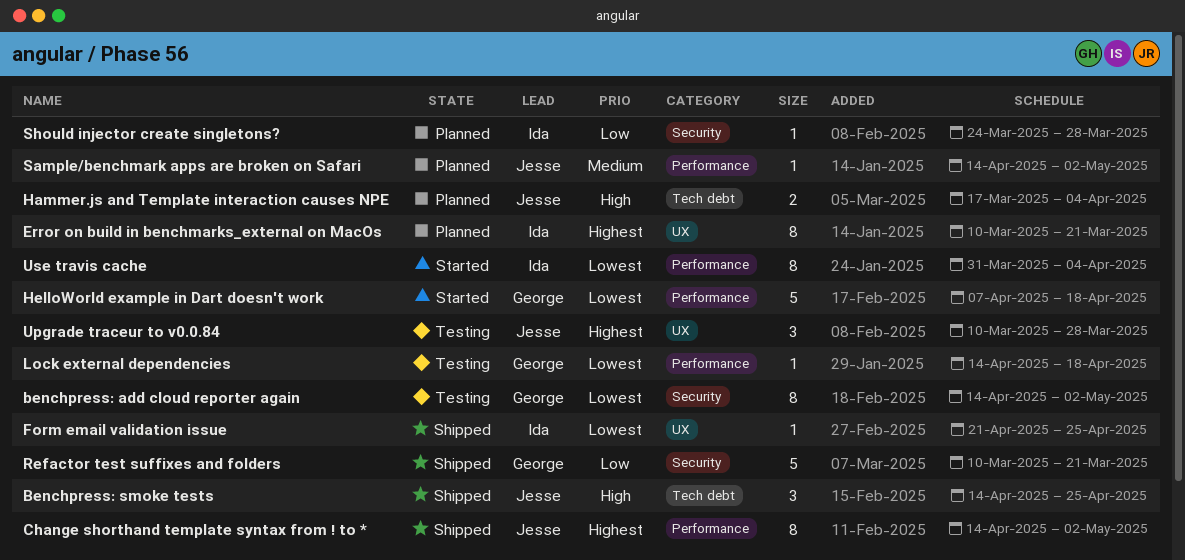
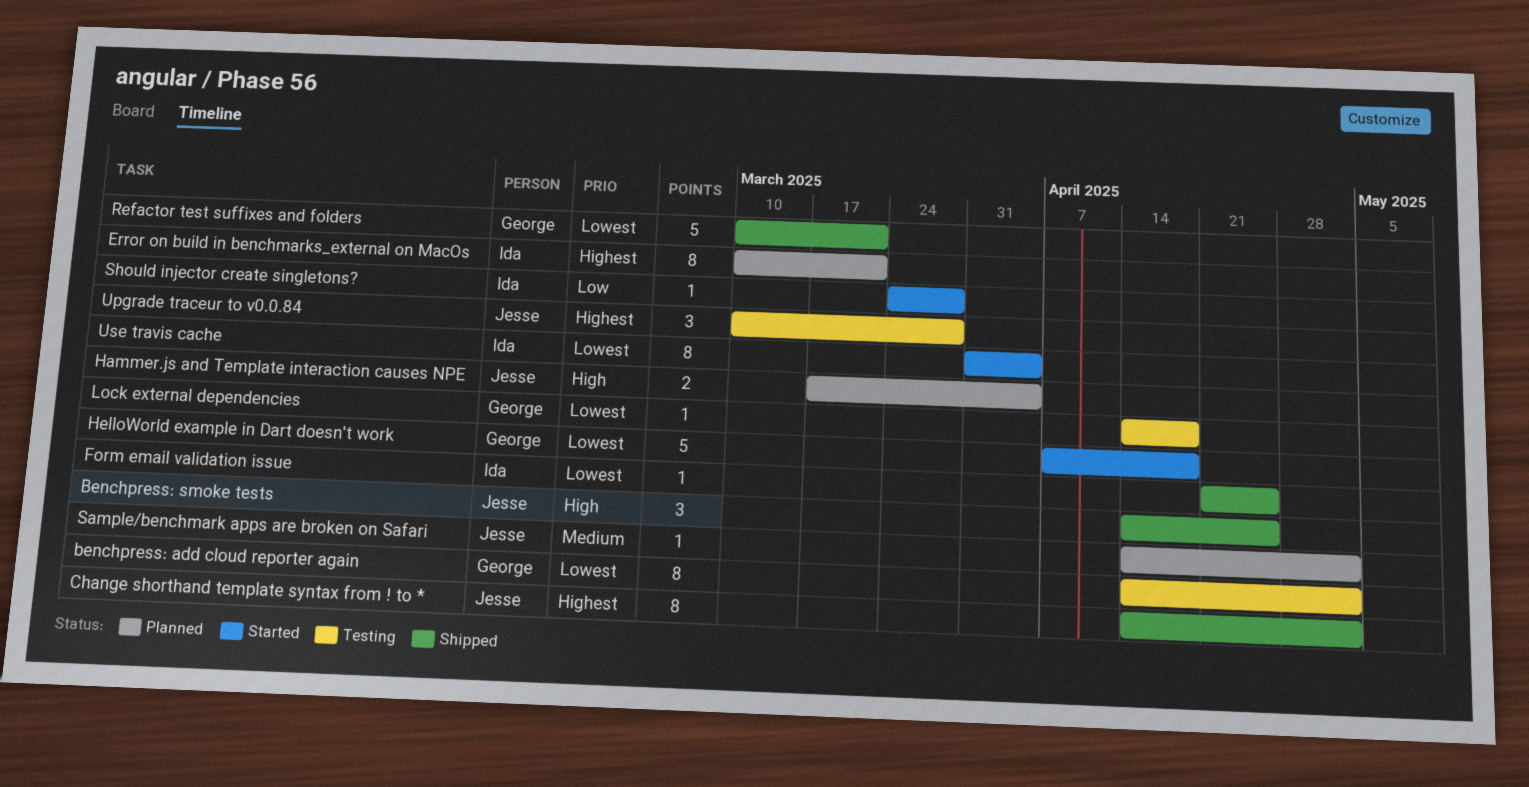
Refactor test suffixes and folders, priority: Low -> Lowest
Should injector create singletons?, status: Planned -> Started

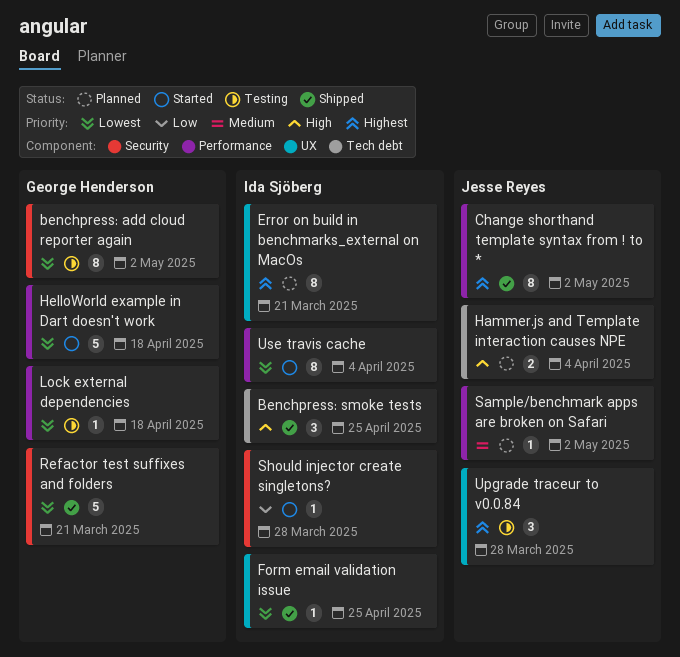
Benchpress: smoke tests, owner: Jesse Reyes -> Ida Sjöberg

